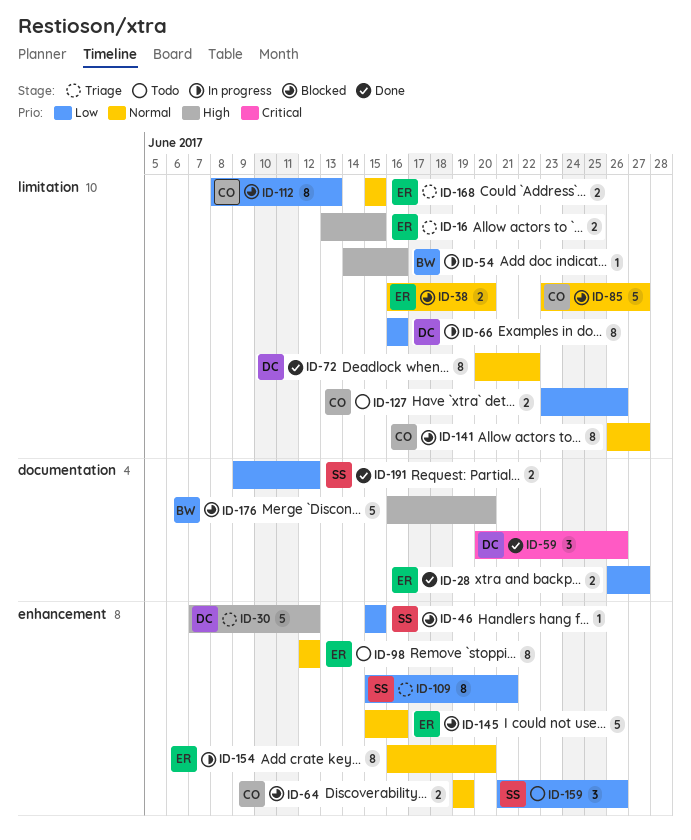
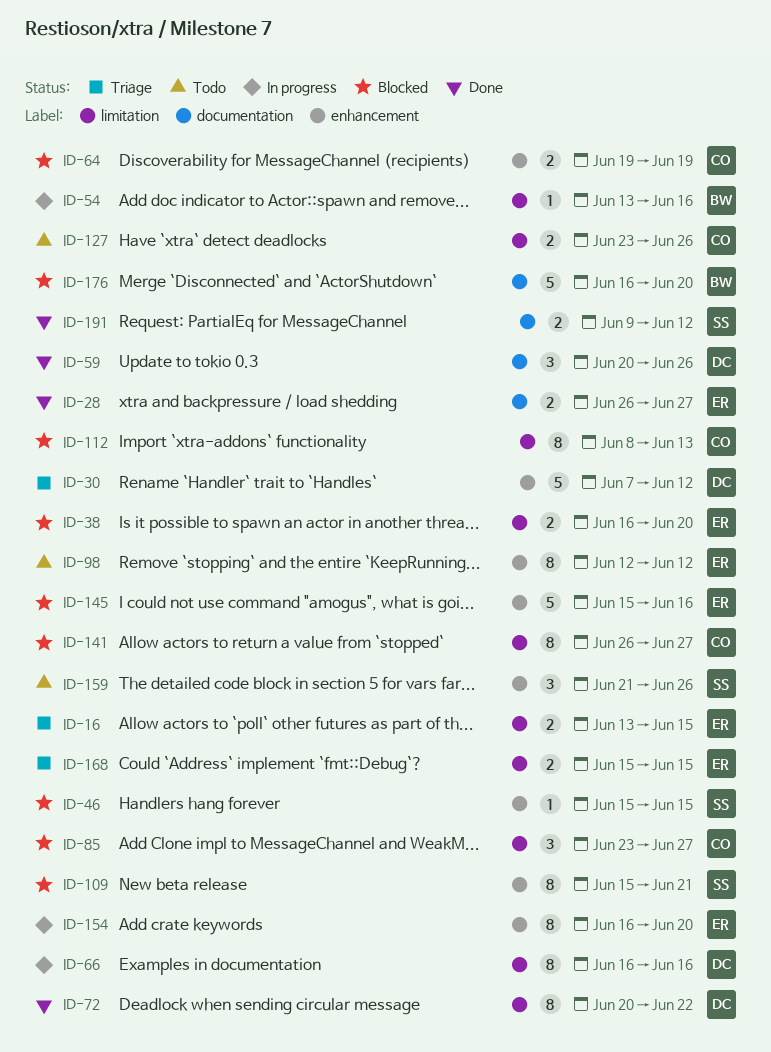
ID-54, start: Jun 14 -> Jun 13
ID-85, estimate: 5 -> 3
ID-109, status: Triage -> Blocked

